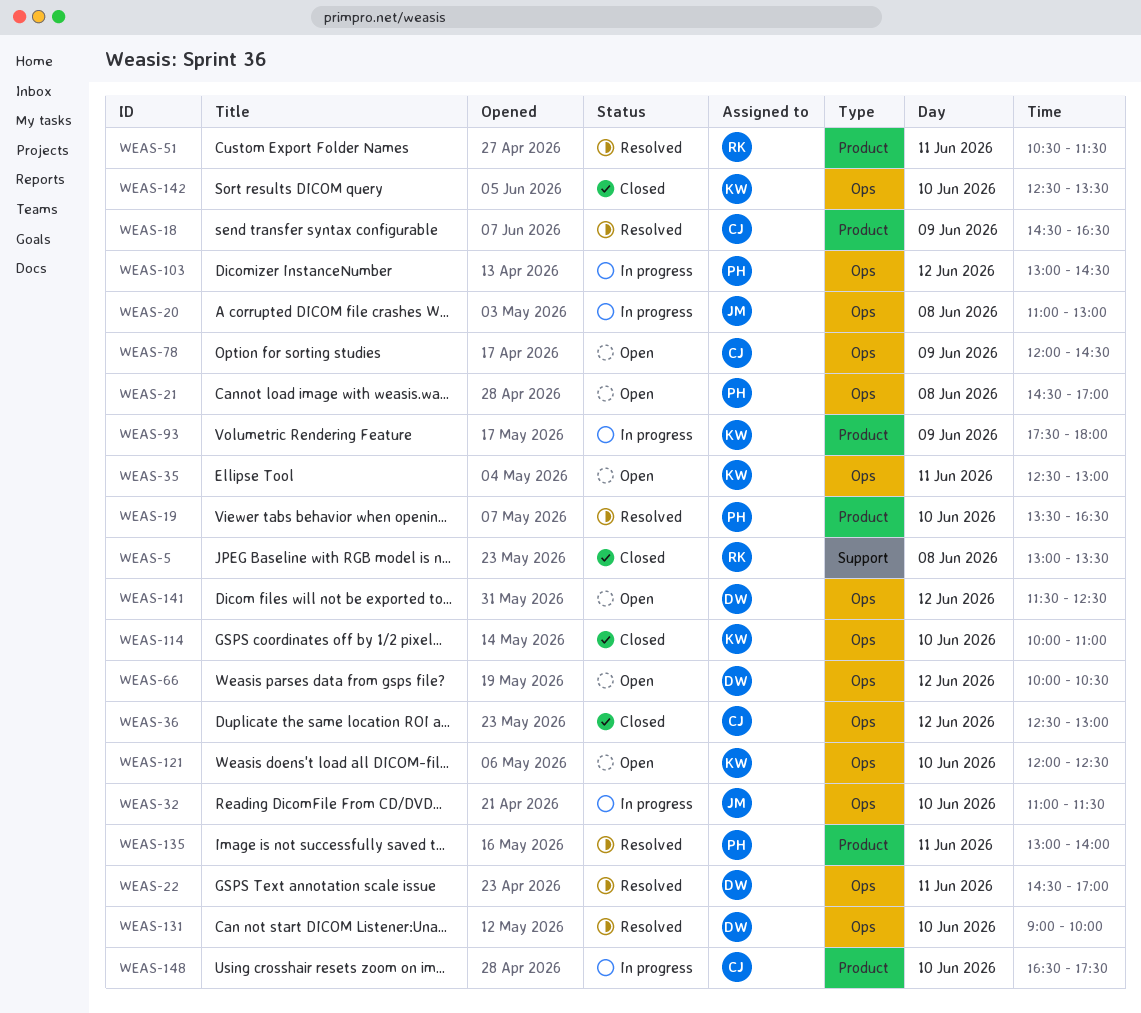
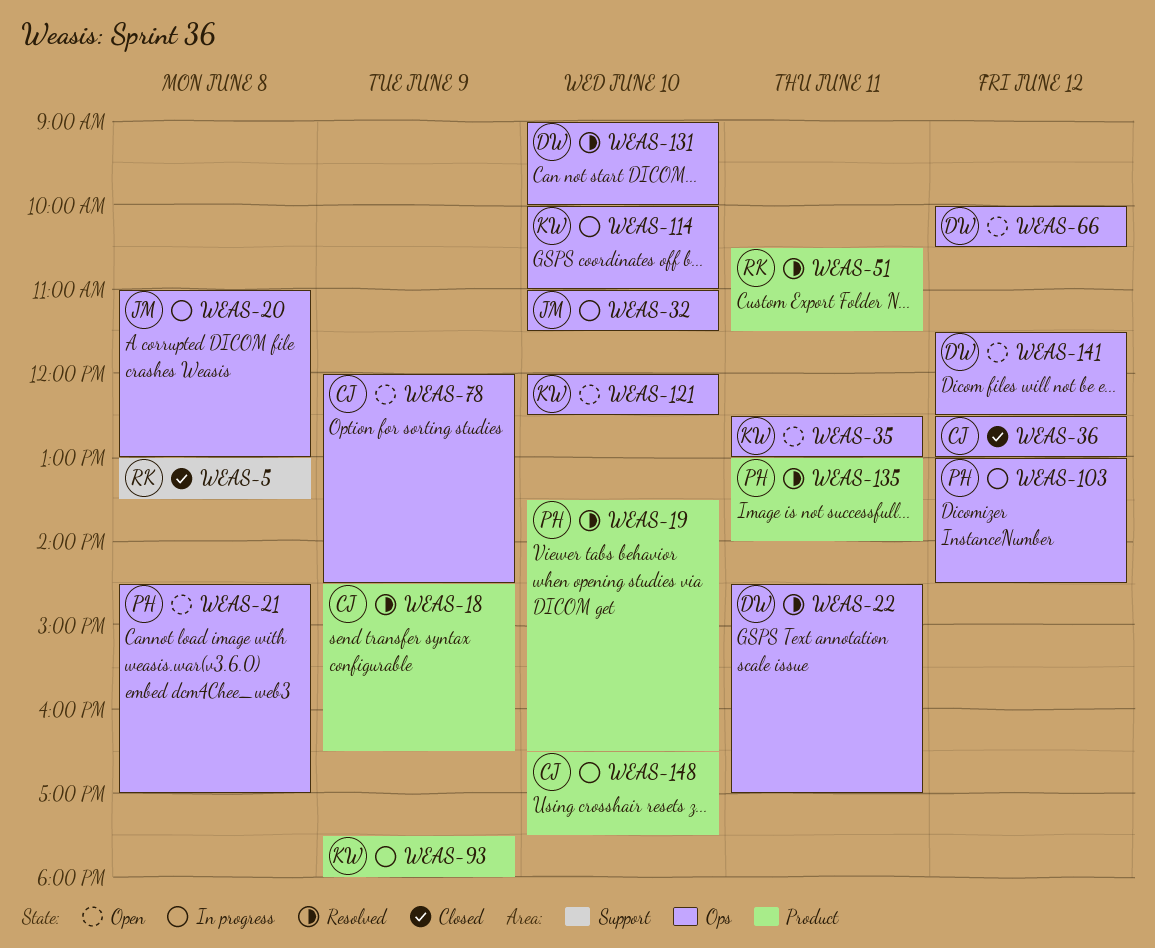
WEAS-114, status: Closed -> In progress
WEAS-142: present -> none

